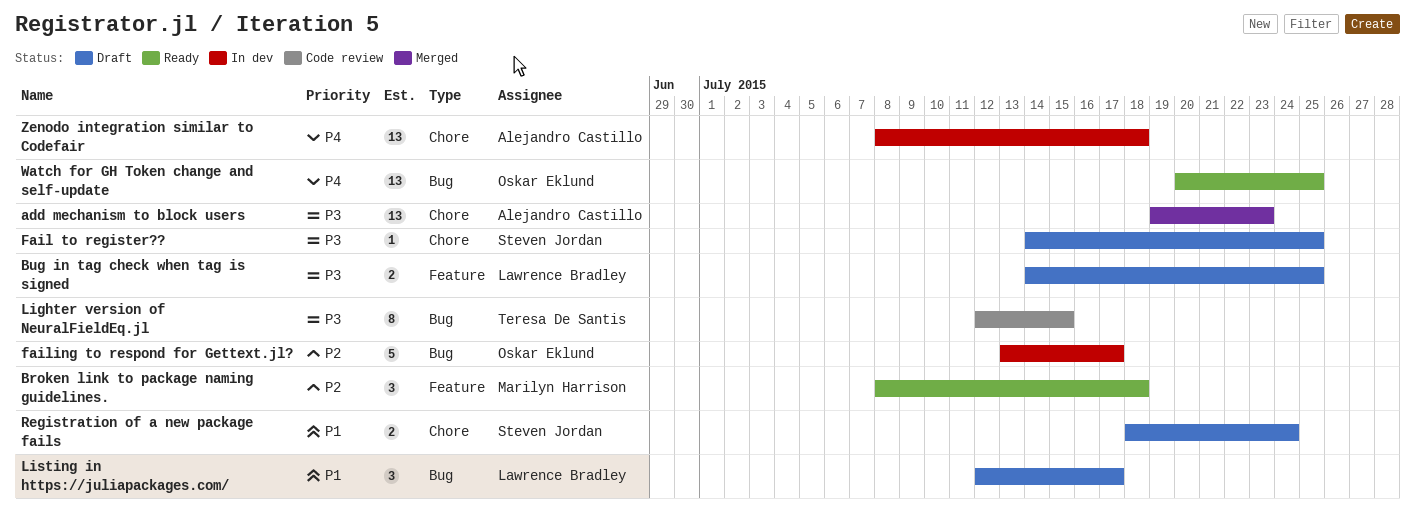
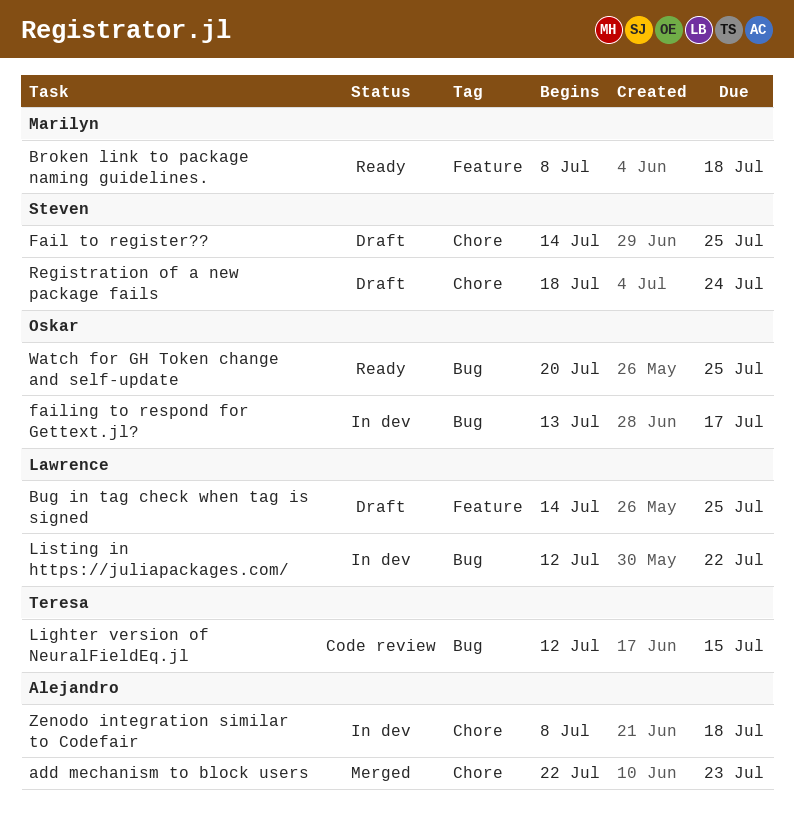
add mechanism to block users, start: Jul 19 -> Jul 22
Listing in https://juliapackages.com/, status: Draft -> In dev
Listing in https://juliapackages.com/, due: Jul 17 -> Jul 22

